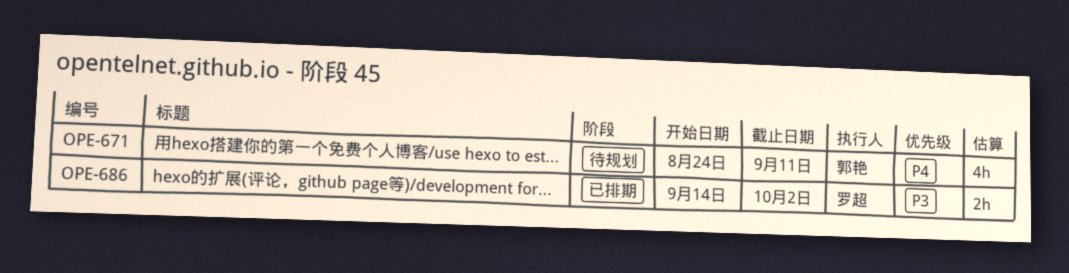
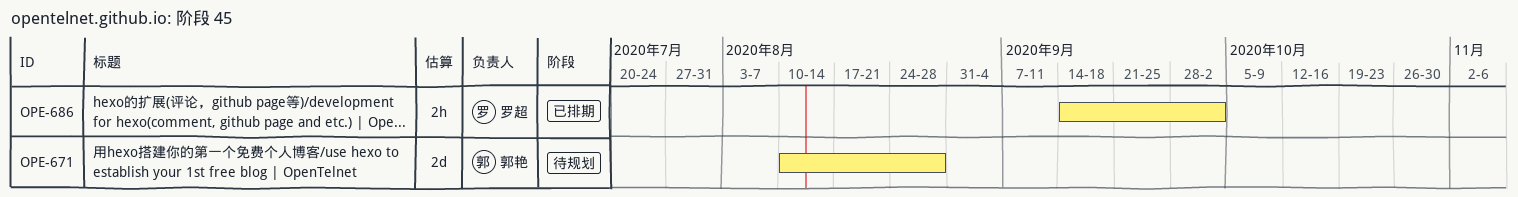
OPE-671, estimate: 4h -> 2d
OPE-671, start: Aug 24 -> Aug 10
OPE-671, due: Sep 11 -> Aug 28

